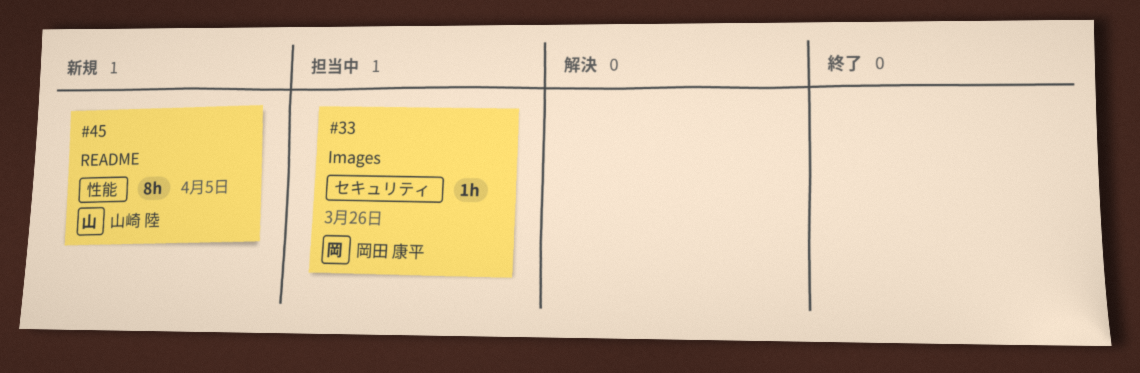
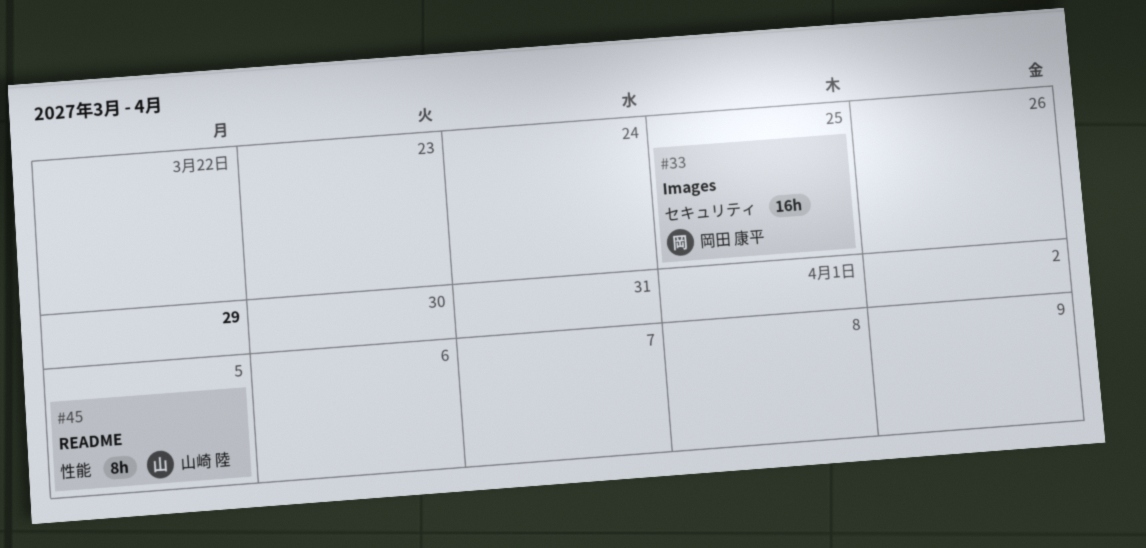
#33, estimate: 1h -> 16h
#33, due: Mar 26 -> Mar 25

